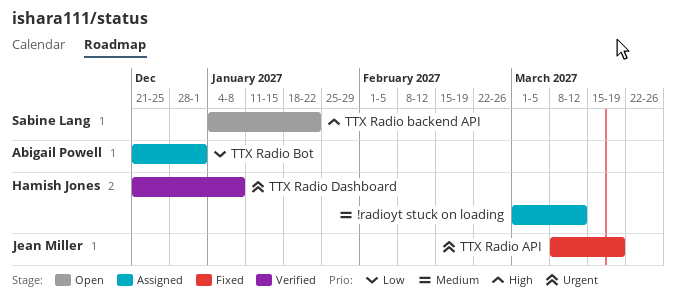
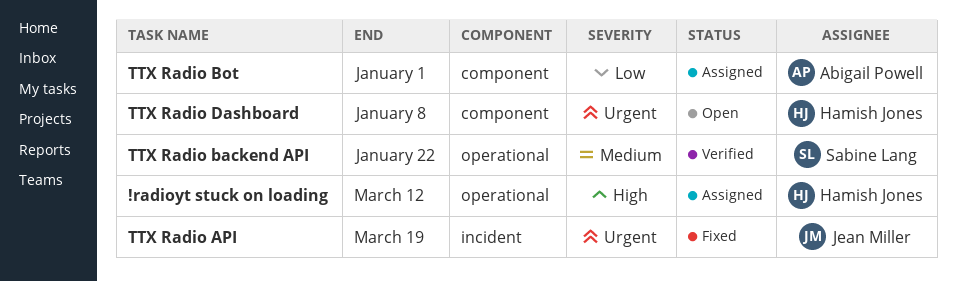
!radioyt stuck on loading, priority: Medium -> High
TTX Radio backend API, status: Open -> Verified
TTX Radio backend API, priority: High -> Medium
TTX Radio Dashboard, status: Verified -> Open

